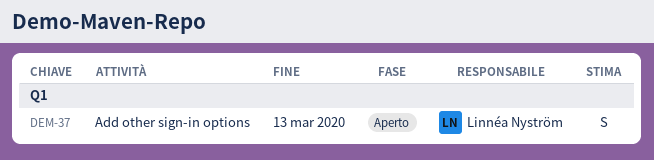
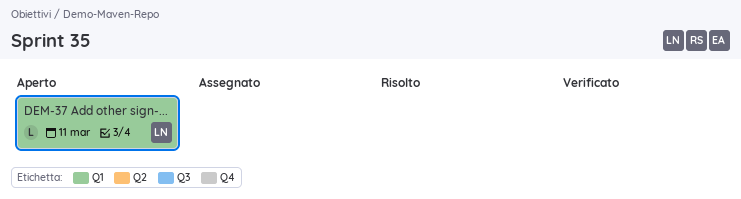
DEM-37, estimate: S -> L
DEM-37, due: Mar 13 -> Mar 11

